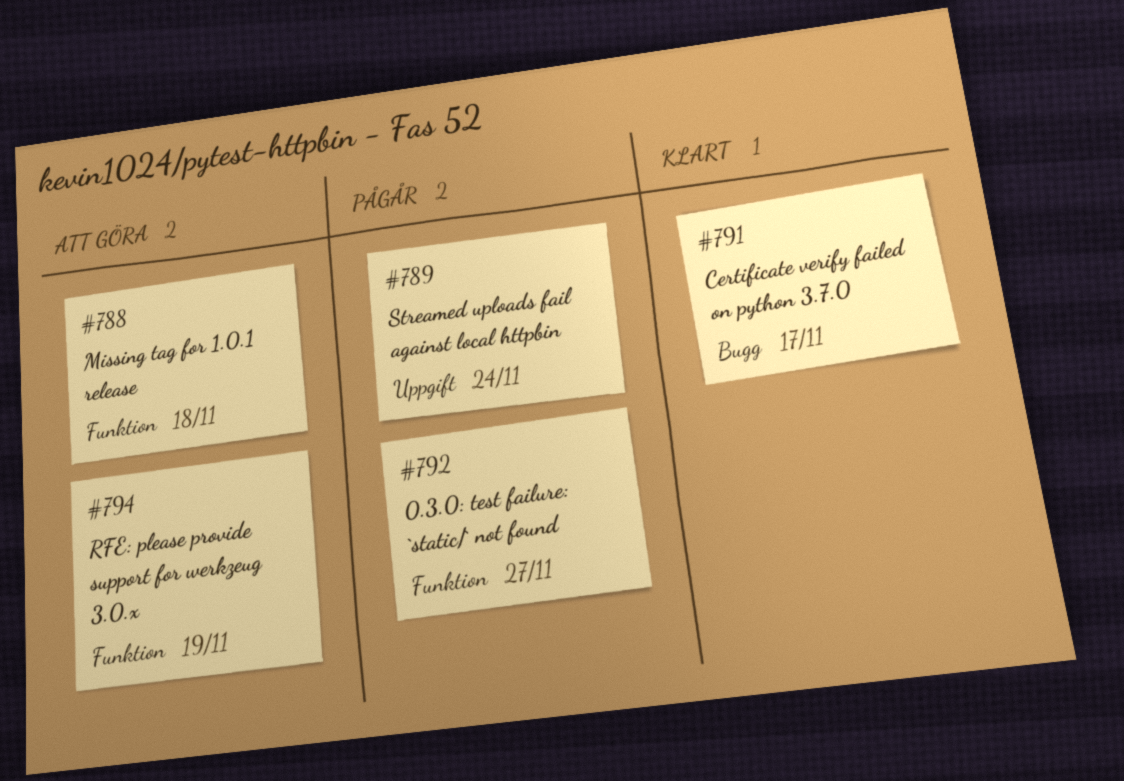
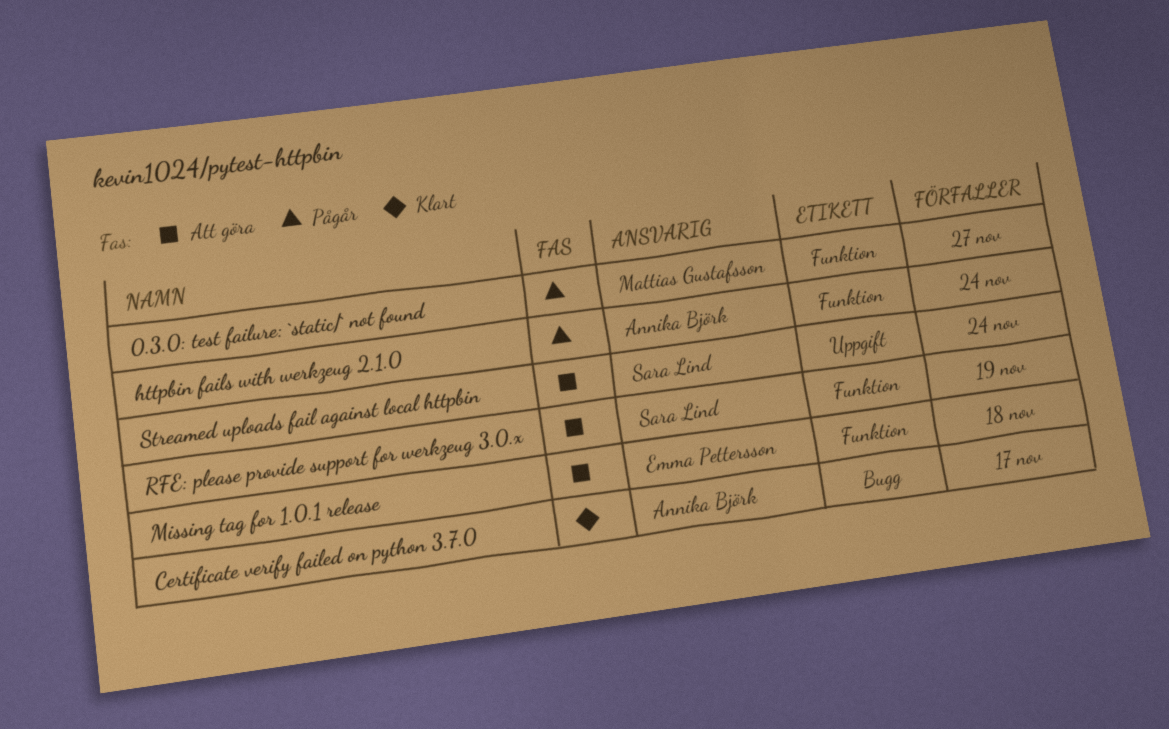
httpbin fails with werkzeug 2.1.0: none -> present
Streamed uploads fail against local httpbin, status: Pågår -> Att göra

